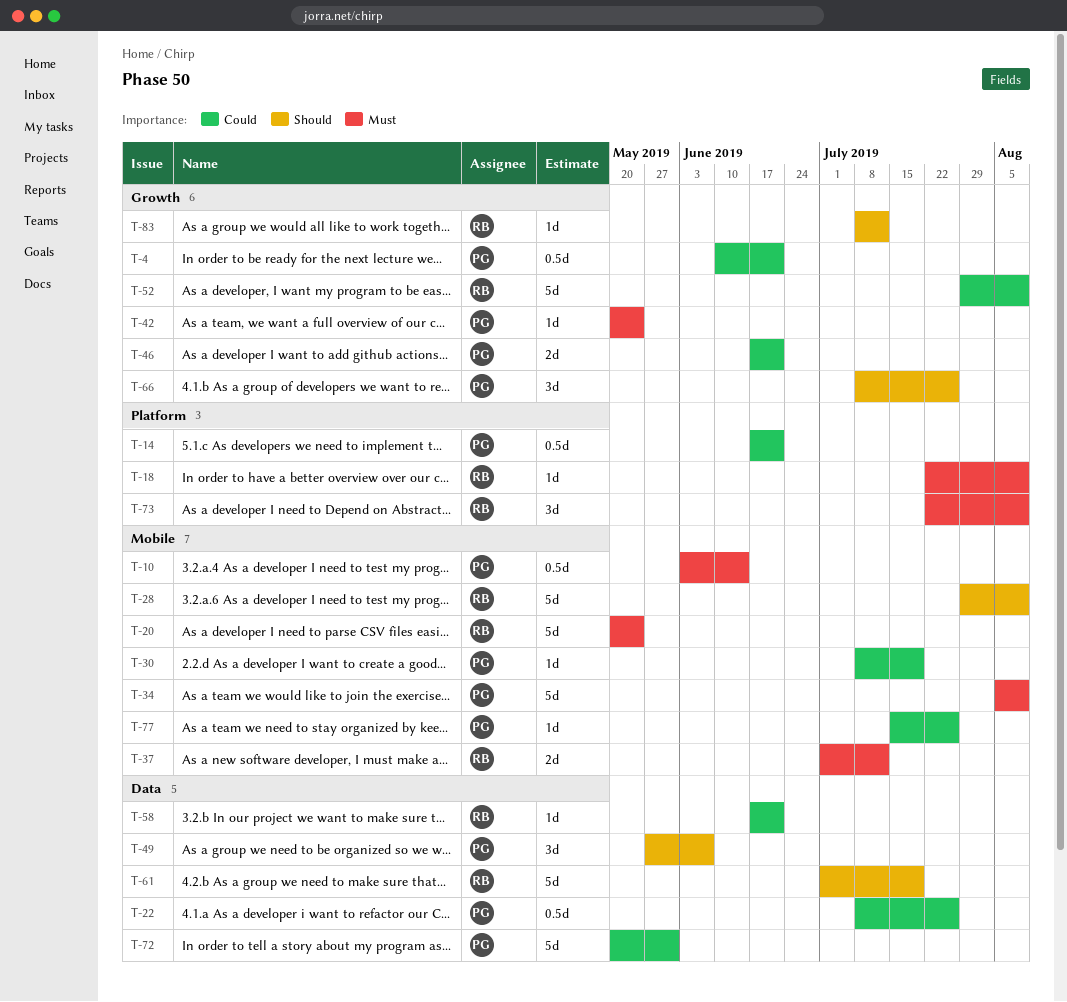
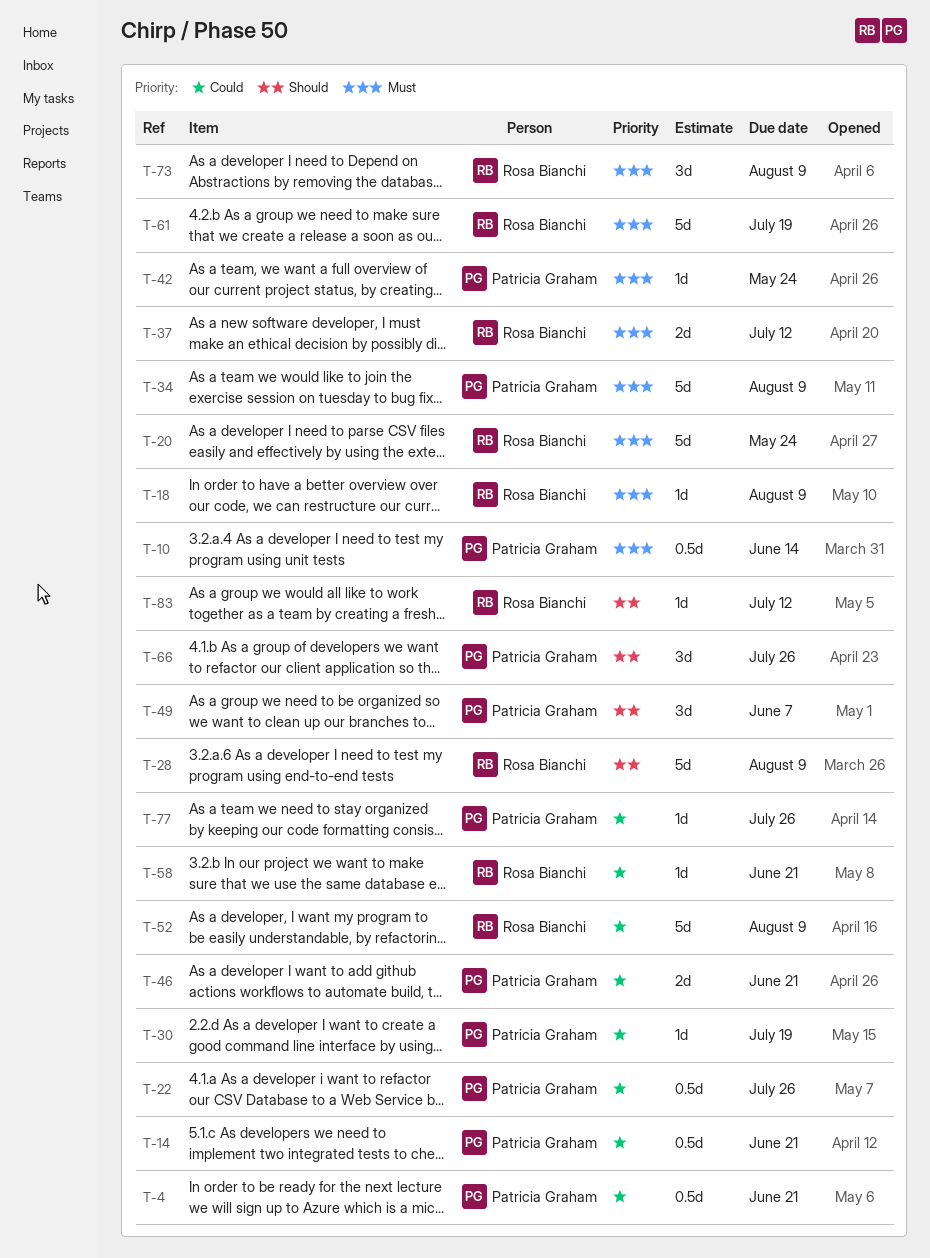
T-61, priority: Should -> Must
T-72: present -> none

